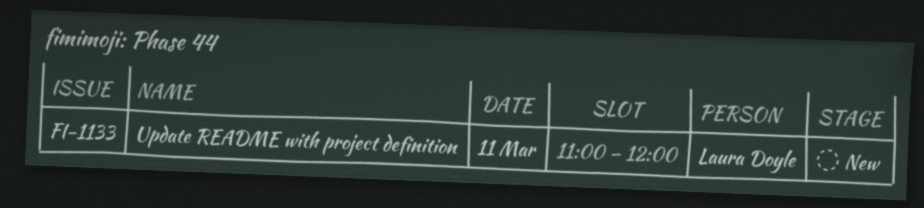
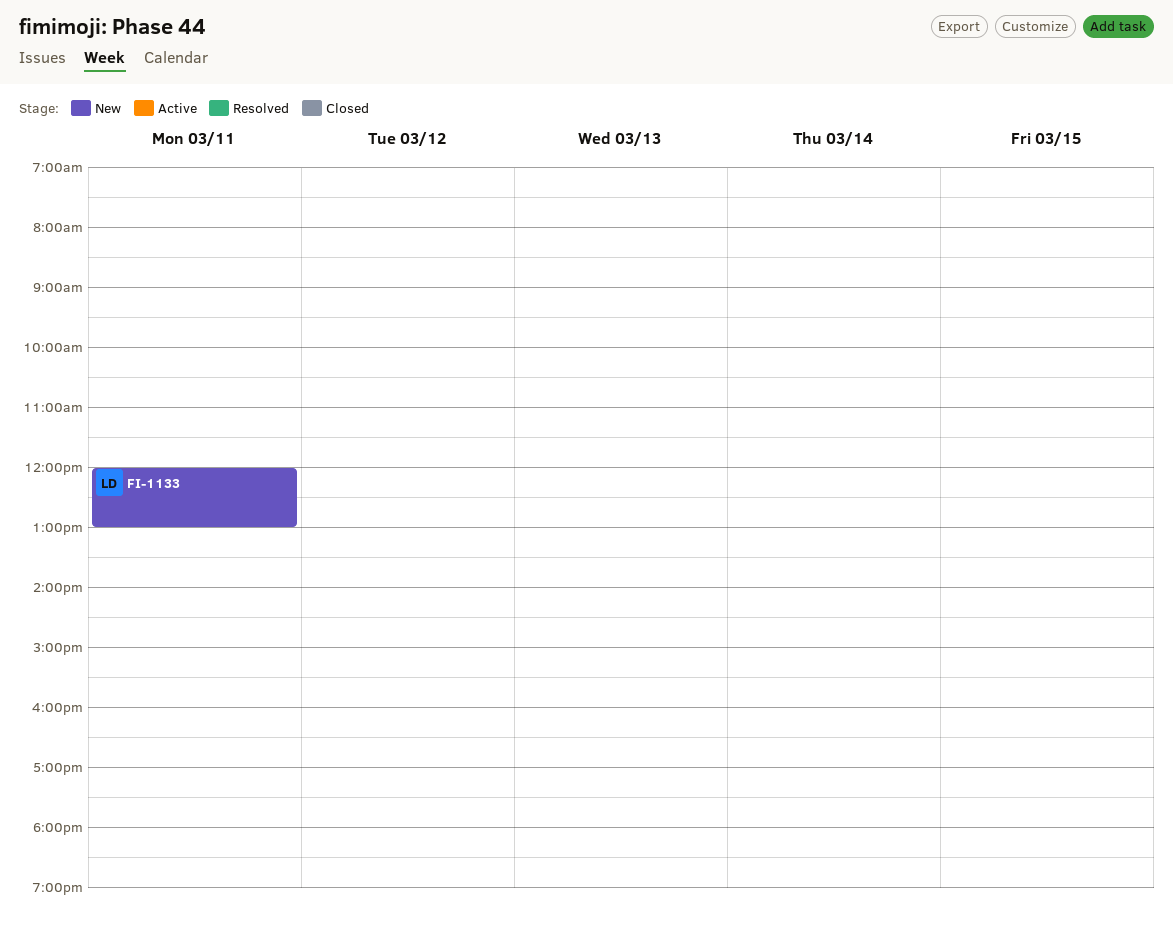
FI-1133, begins: 11:00 -> 12:00
FI-1133, ends: 12:00 -> 13:00

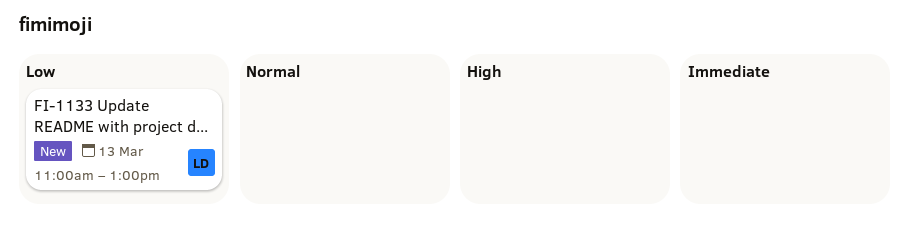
FI-1133, day: Mar 11 -> Mar 13
FI-1133, begins: 12:00 -> 11:00

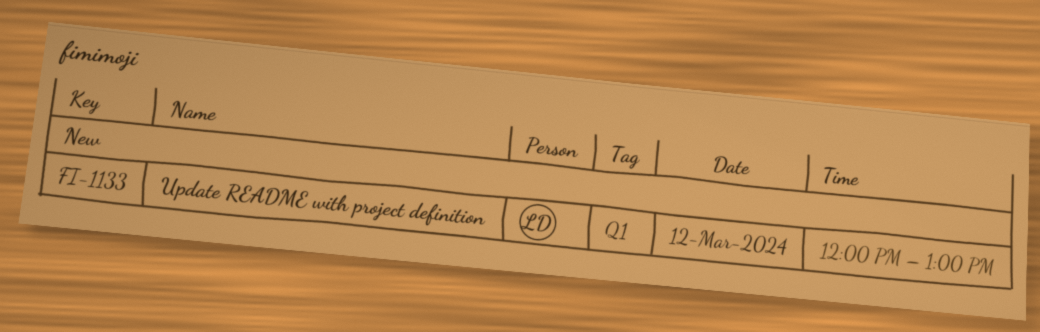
FI-1133, day: Mar 13 -> Mar 12
FI-1133, begins: 11:00 -> 12:00

